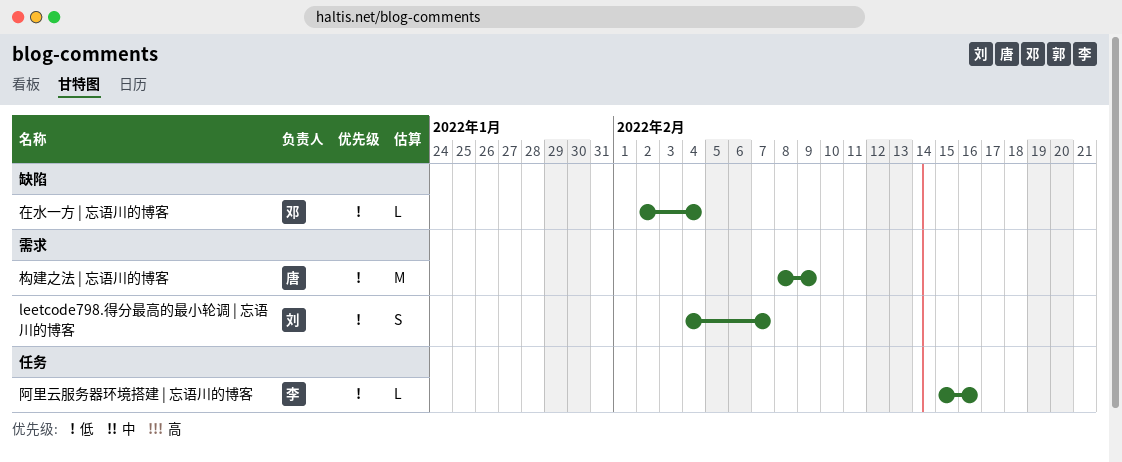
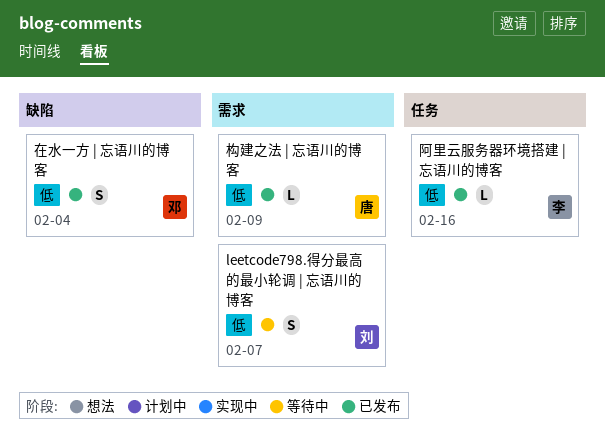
在水一方 | 忘语川的博客, estimate: L -> S
构建之法 | 忘语川的博客, estimate: M -> L

